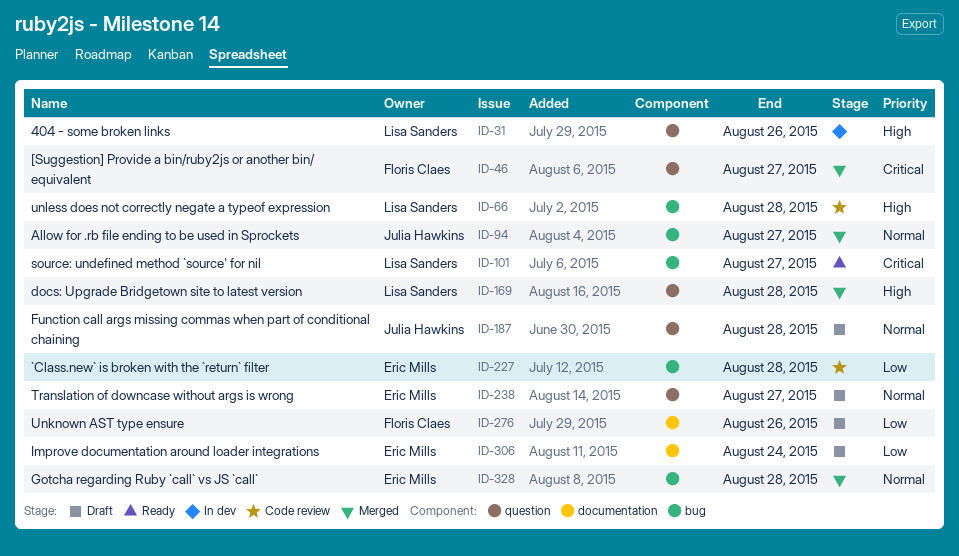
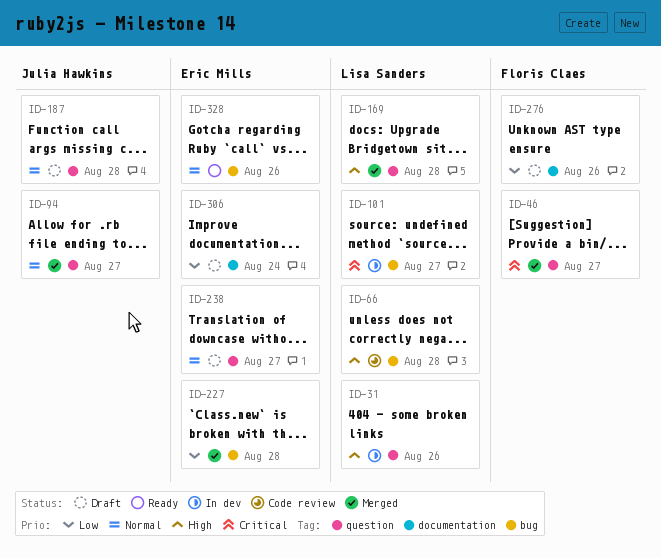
ID-94, label: bug -> question
ID-101, status: Ready -> In dev
ID-227, status: Code review -> Merged
ID-328, status: Merged -> Ready
ID-328, due: Aug 28 -> Aug 26

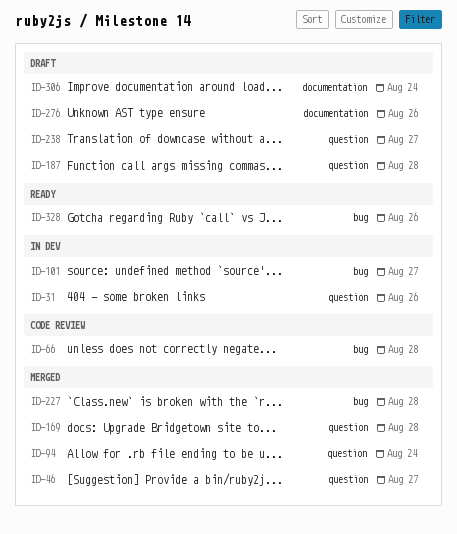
ID-94, due: Aug 27 -> Aug 24

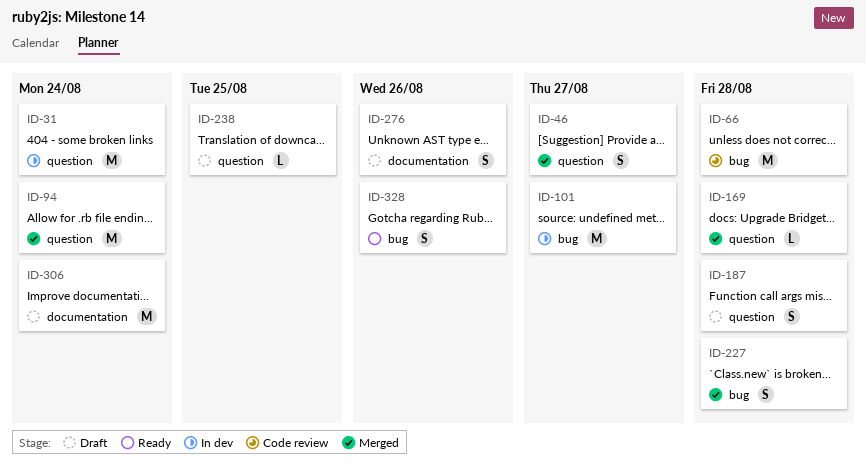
ID-31, due: Aug 26 -> Aug 24
ID-238, due: Aug 27 -> Aug 25

